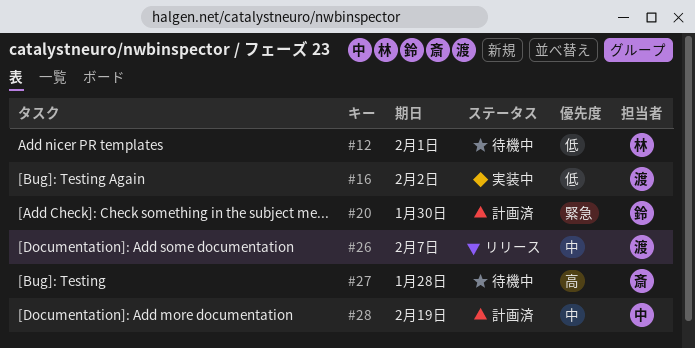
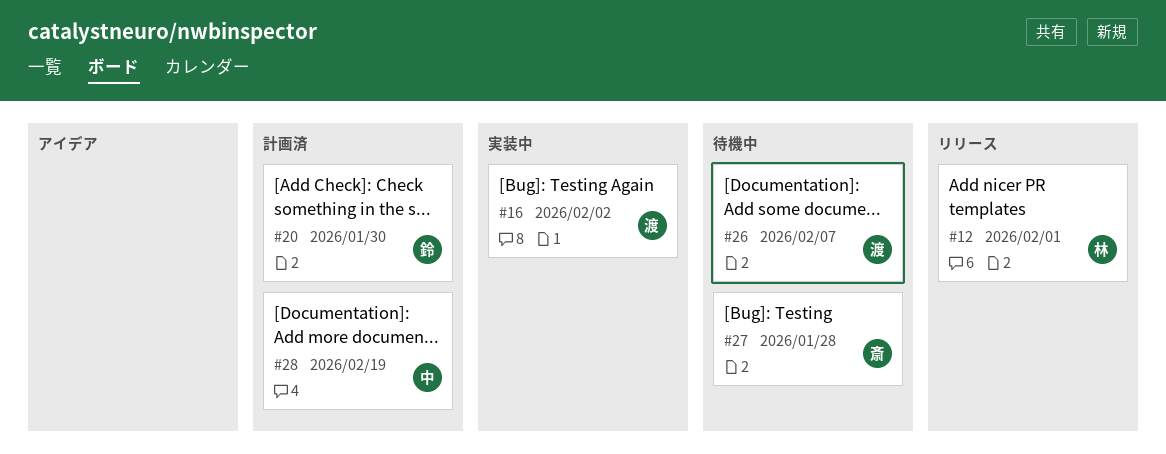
#12, status: 待機中 -> リリース
#26, status: リリース -> 待機中

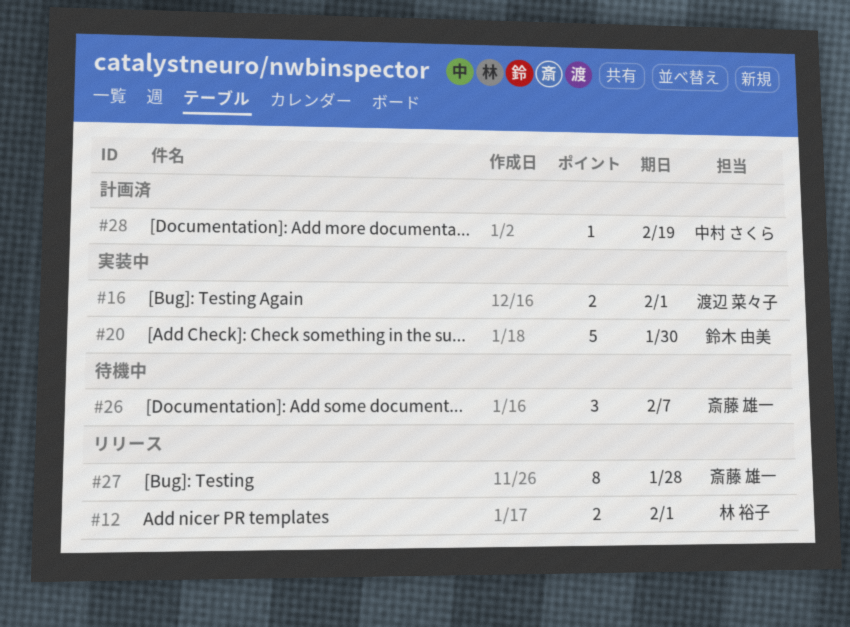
#16, due: Feb 2 -> Feb 1
#20, status: 計画済 -> 実装中
#26, owner: 渡辺 菜々子 -> 斎藤 雄一
#27, status: 待機中 -> リリース

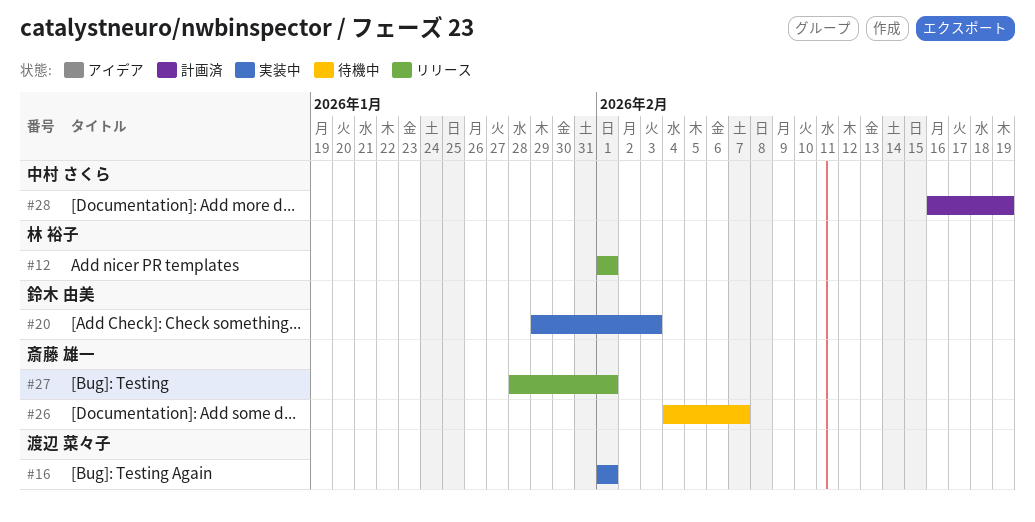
#20, due: Jan 30 -> Feb 3
#27, due: Jan 28 -> Feb 1

